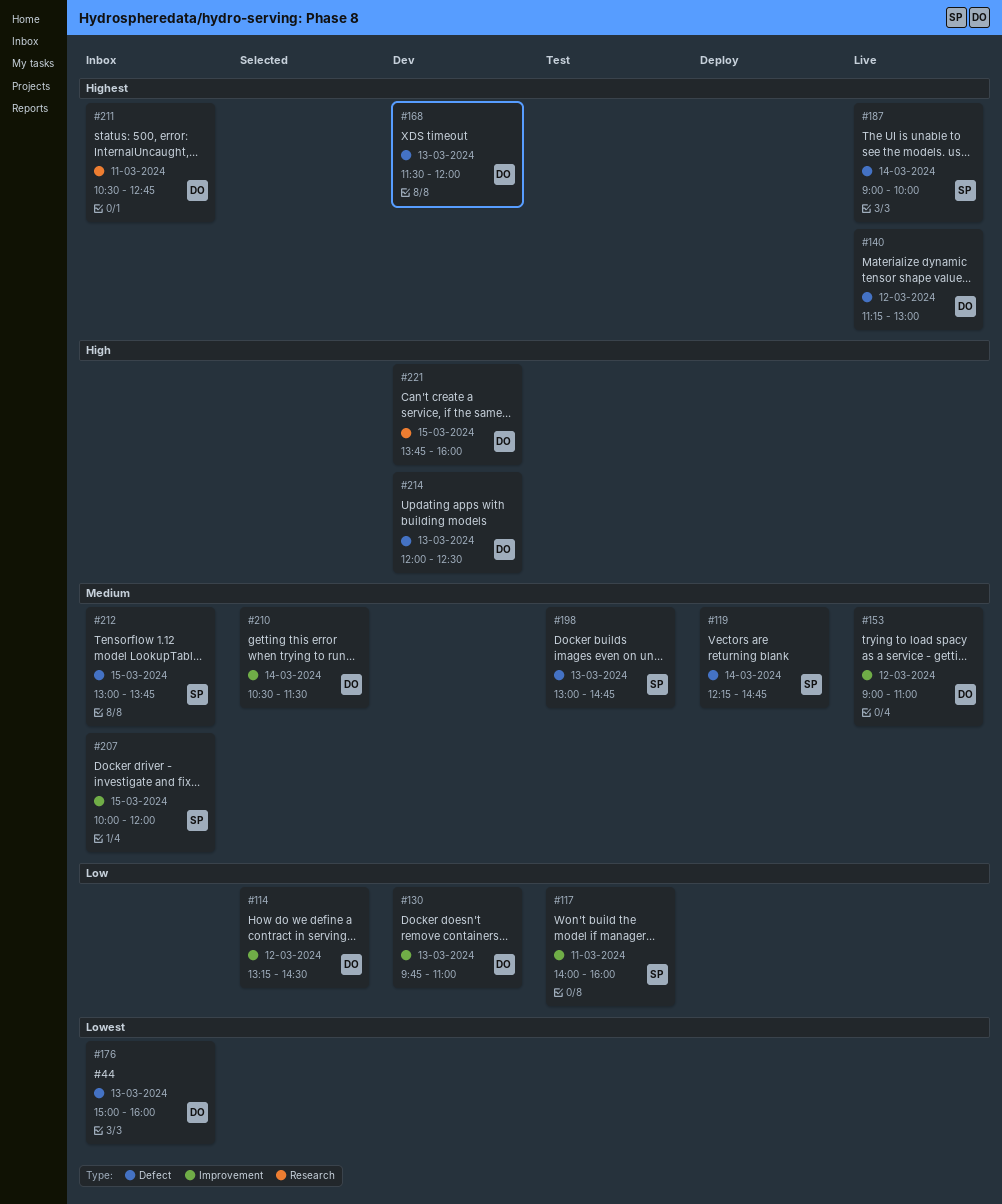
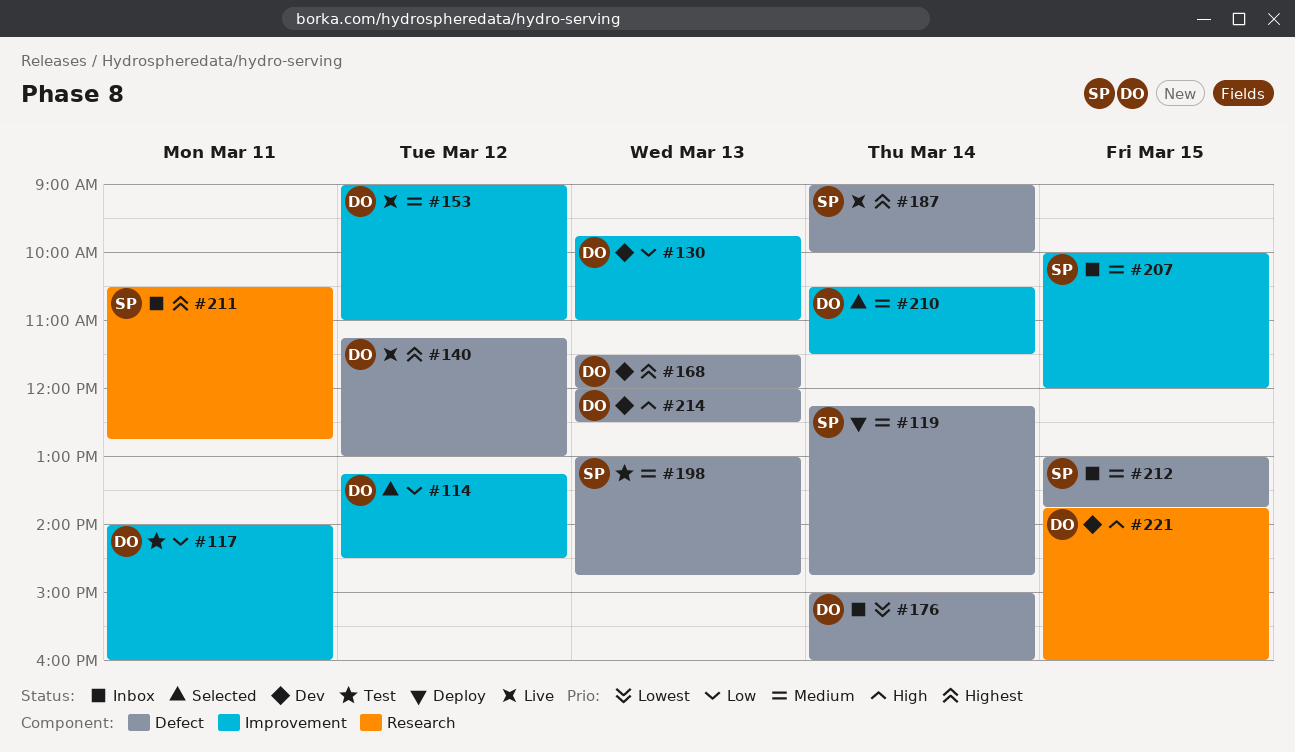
#117, owner: SP -> DO
#176, day: Mar 13 -> Mar 14
#211, owner: DO -> SP

